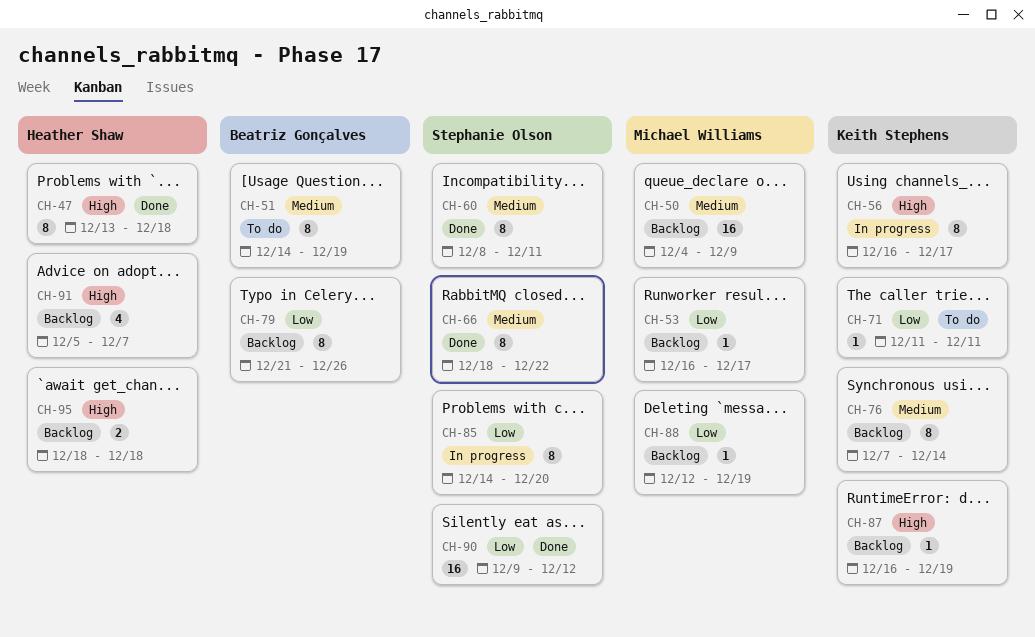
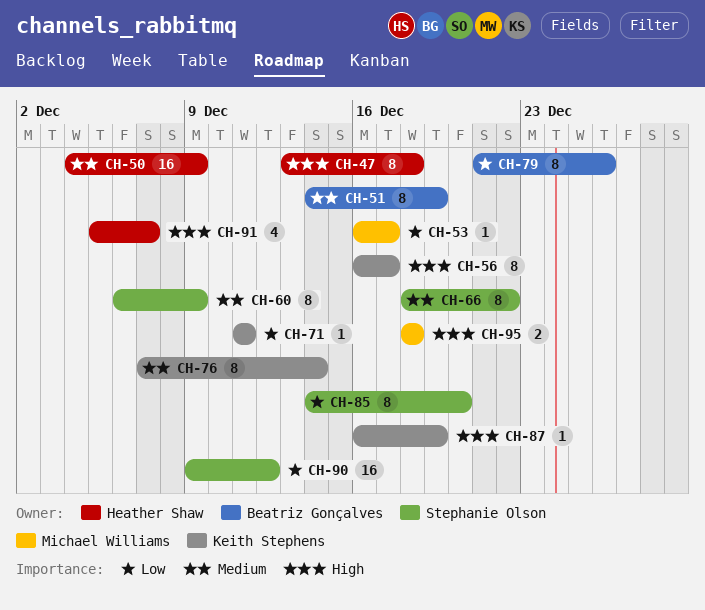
CH-50, owner: Michael Williams -> Heather Shaw
CH-60, start: Dec 8 -> Dec 6
CH-60, due: Dec 11 -> Dec 9
CH-88: present -> none
CH-95, owner: Heather Shaw -> Michael Williams

